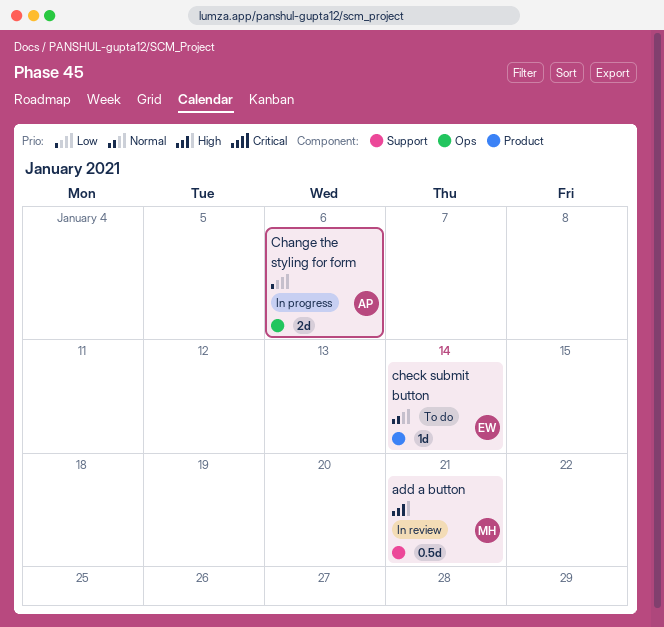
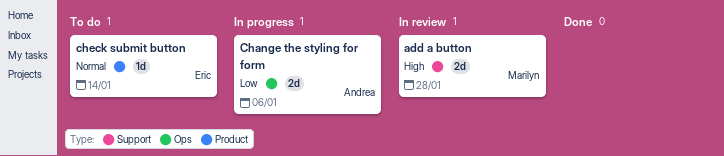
add a button, estimate: 0.5d -> 2d
add a button, due: Jan 21 -> Jan 28

